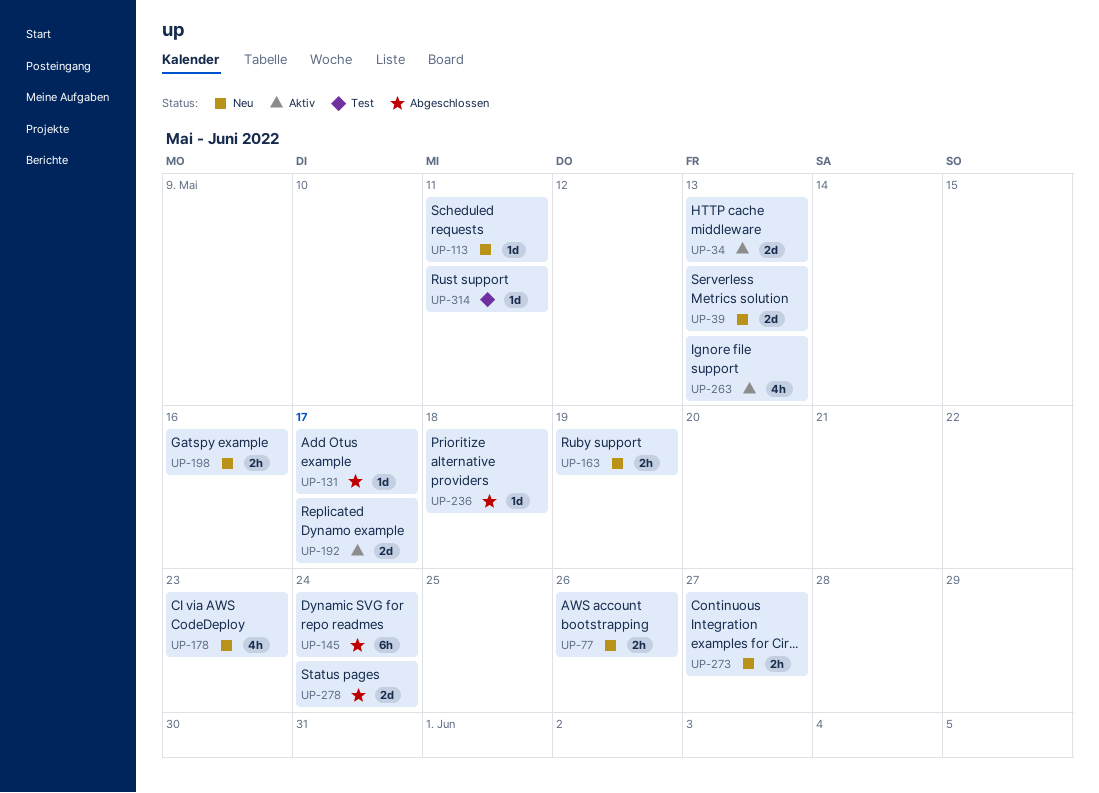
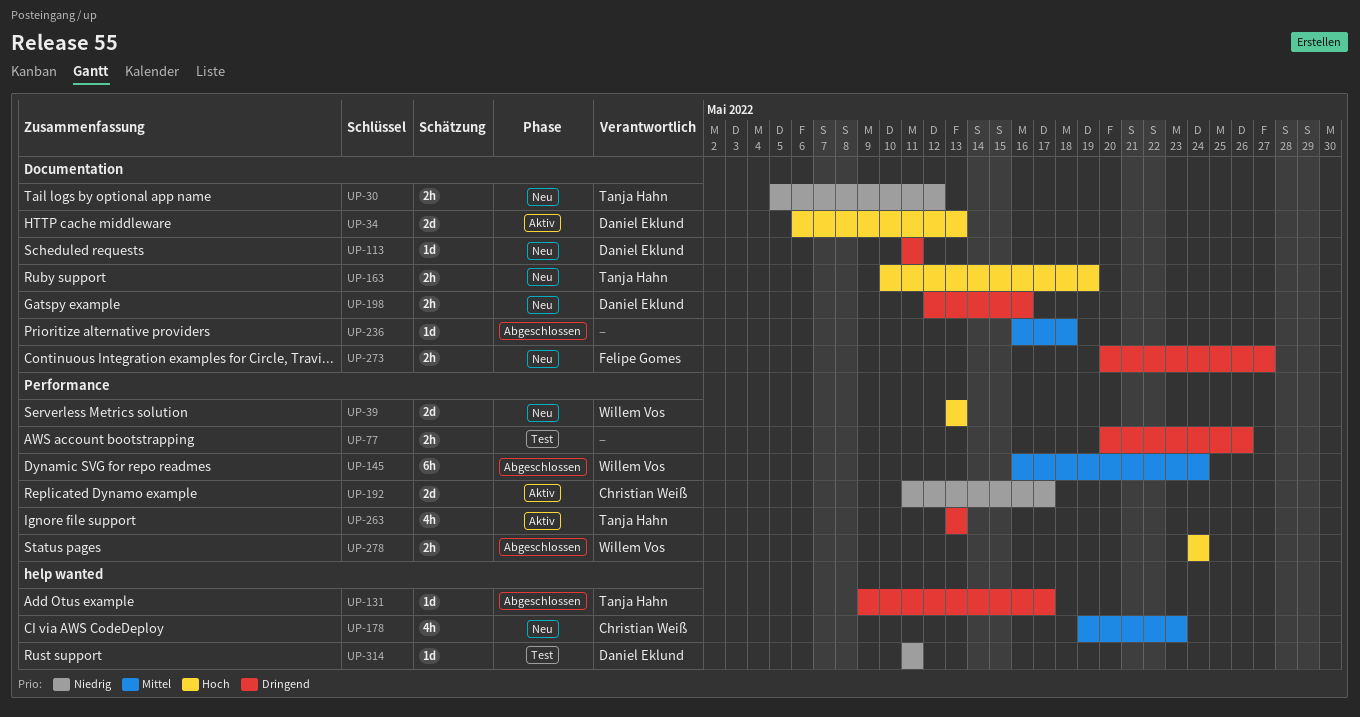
UP-30: none -> present
UP-77, status: Neu -> Test
UP-278, estimate: 2d -> 2h

